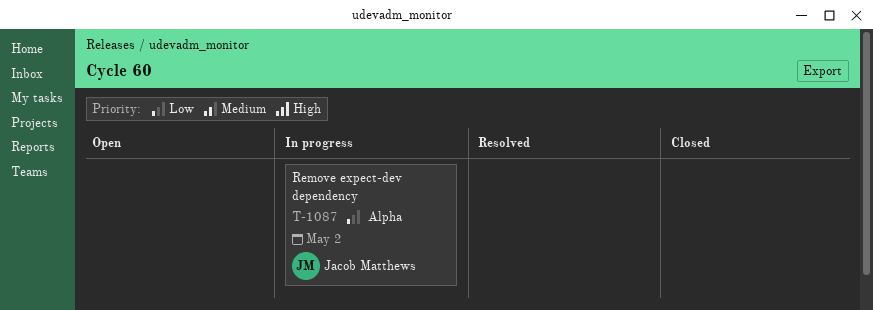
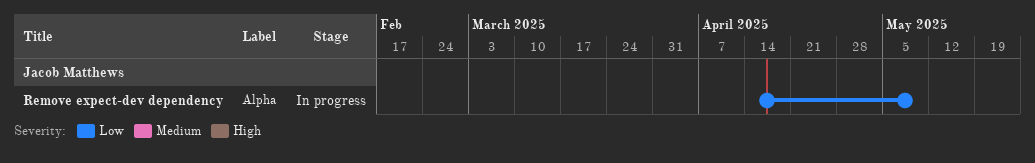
Remove expect-dev dependency, due: May 2 -> May 9

